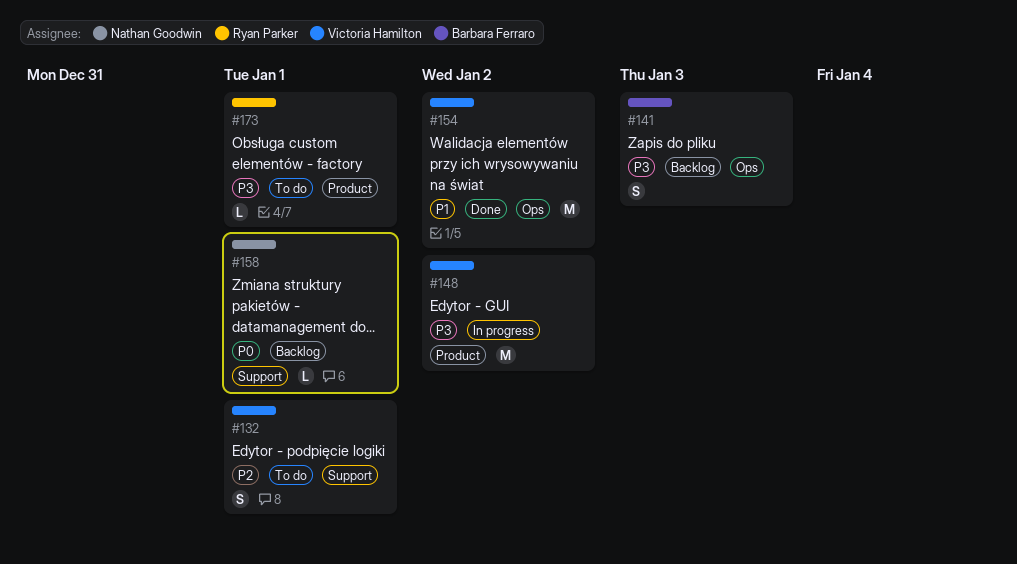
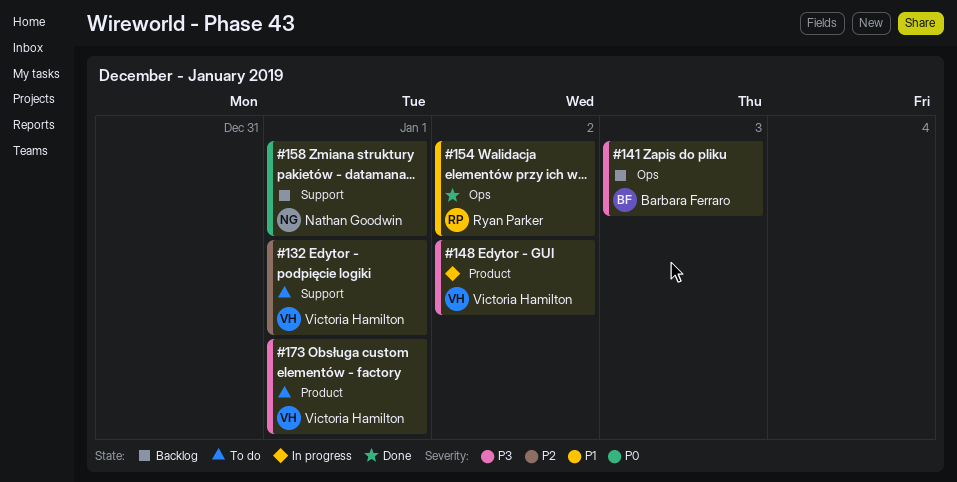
#154, owner: Victoria Hamilton -> Ryan Parker
#173, owner: Ryan Parker -> Victoria Hamilton

